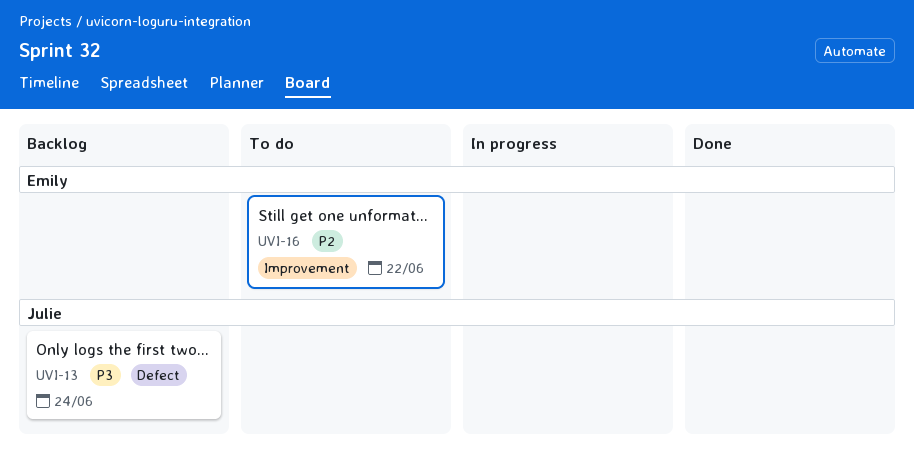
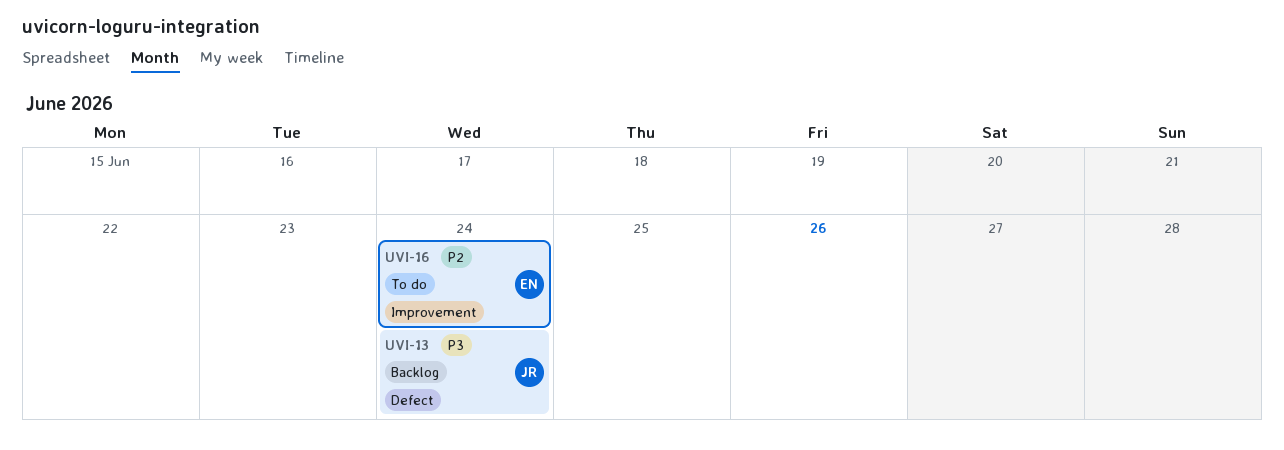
UVI-16, due: Jun 22 -> Jun 24

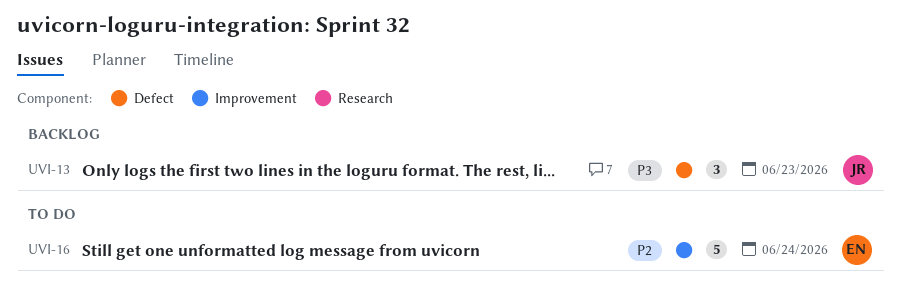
UVI-13, due: Jun 24 -> Jun 23

